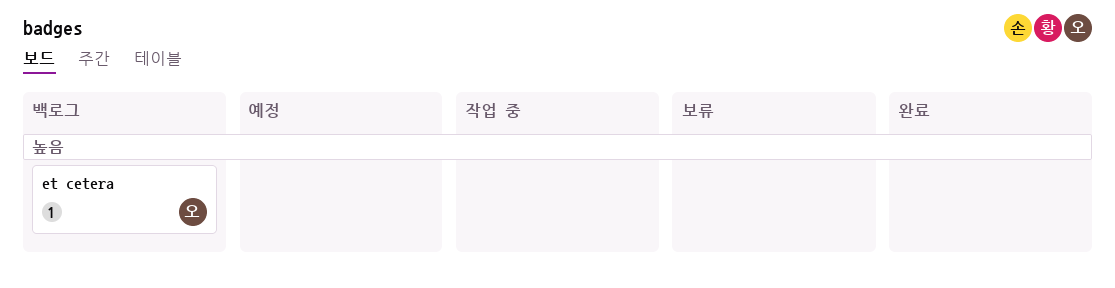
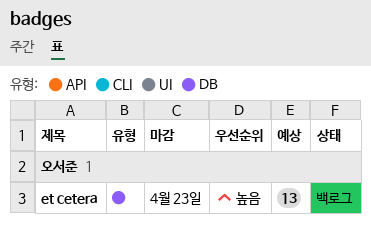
et cetera, estimate: 1 -> 13

